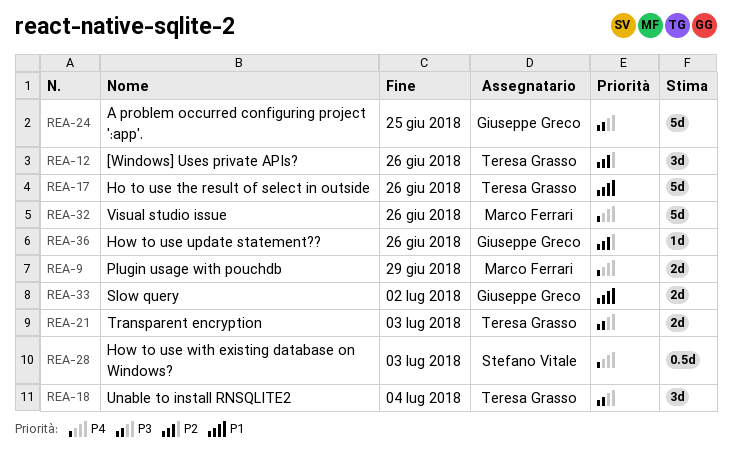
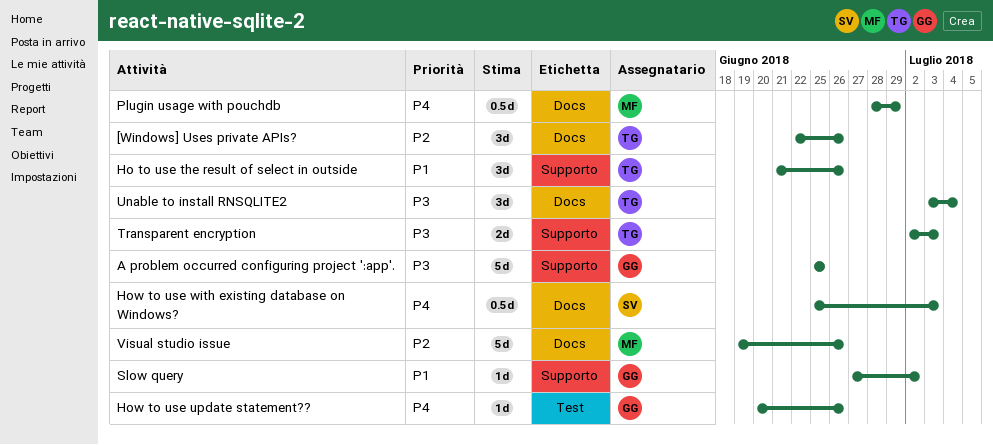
Ho to use the result of select in outside, estimate: 5d -> 3d
How to use update statement??, priority: P2 -> P4
Plugin usage with pouchdb, estimate: 2d -> 0.5d
Slow query, estimate: 2d -> 1d
Visual studio issue, priority: P4 -> P2

